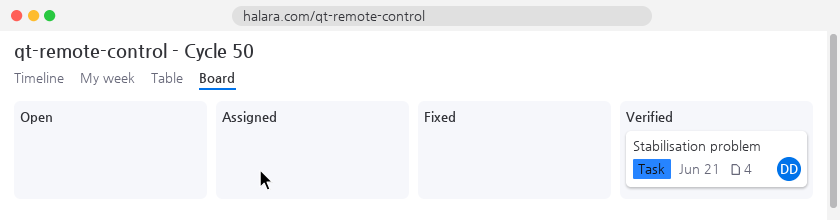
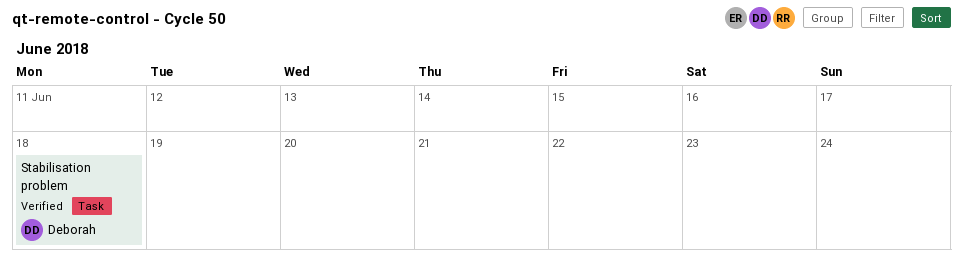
Stabilisation problem, due: Jun 21 -> Jun 18

